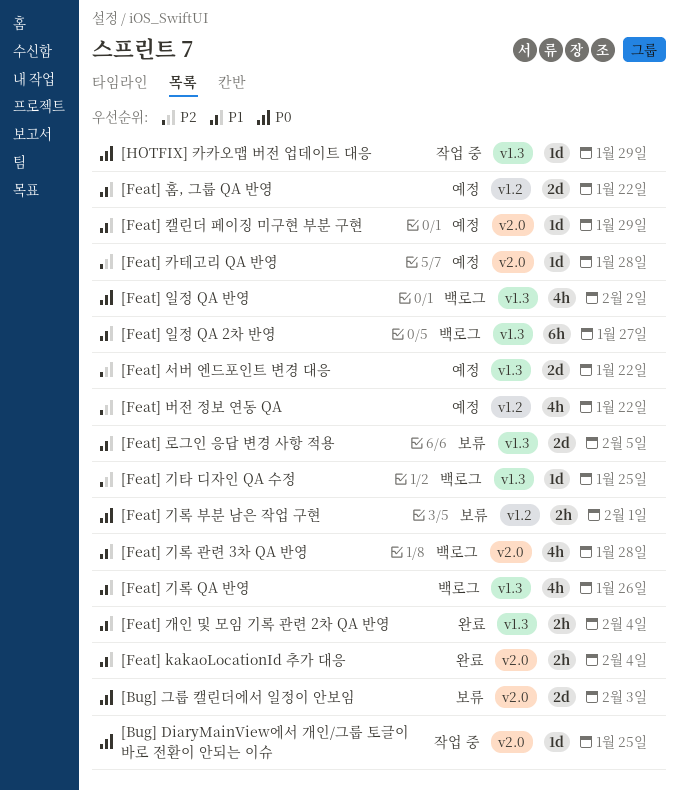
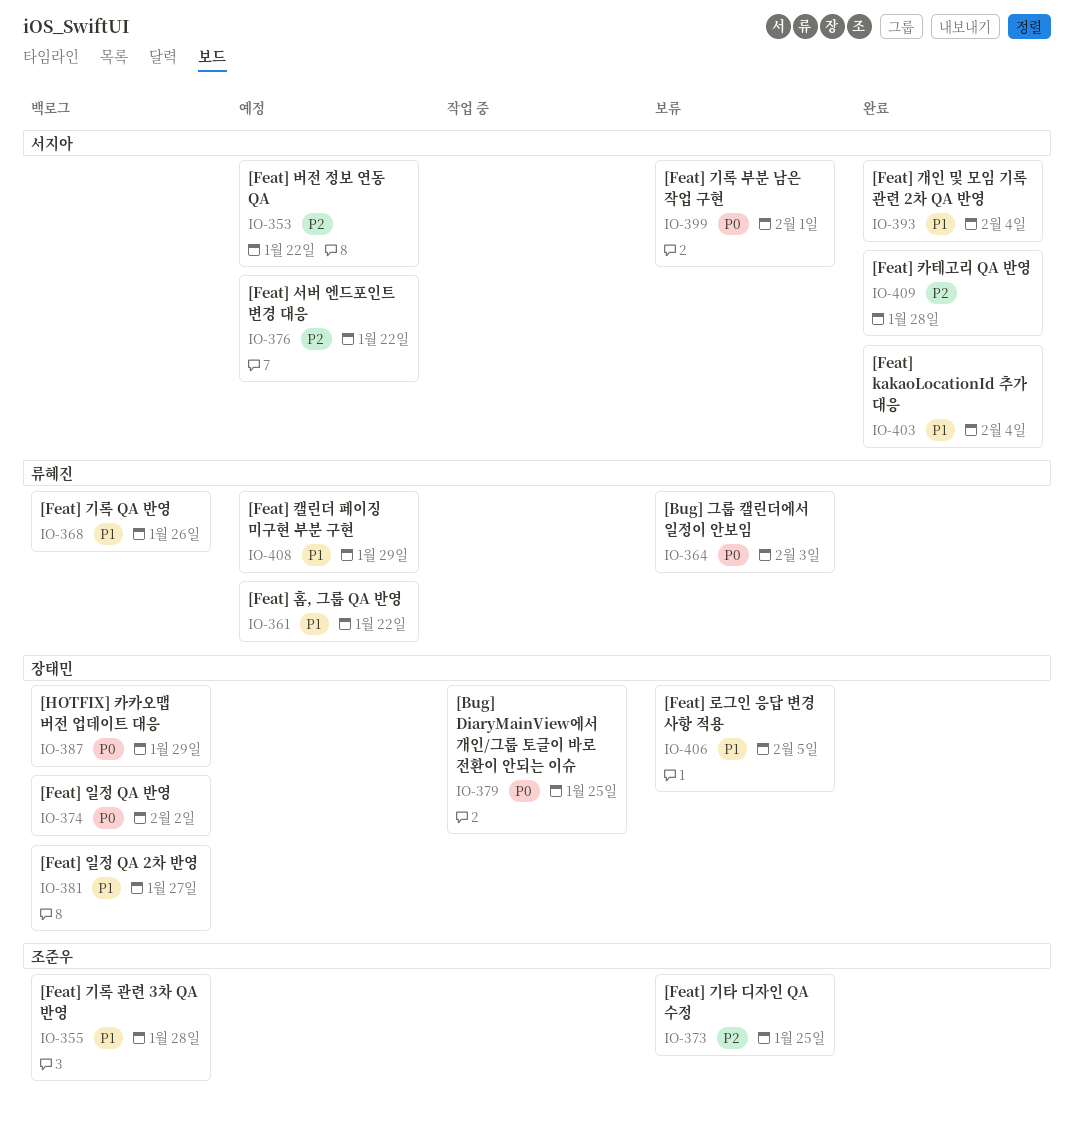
[Feat] 기타 디자인 QA 수정, status: 백로그 -> 보류
[Feat] 카테고리 QA 반영, status: 예정 -> 완료
[HOTFIX] 카카오맵 버전 업데이트 대응, status: 작업 중 -> 백로그

